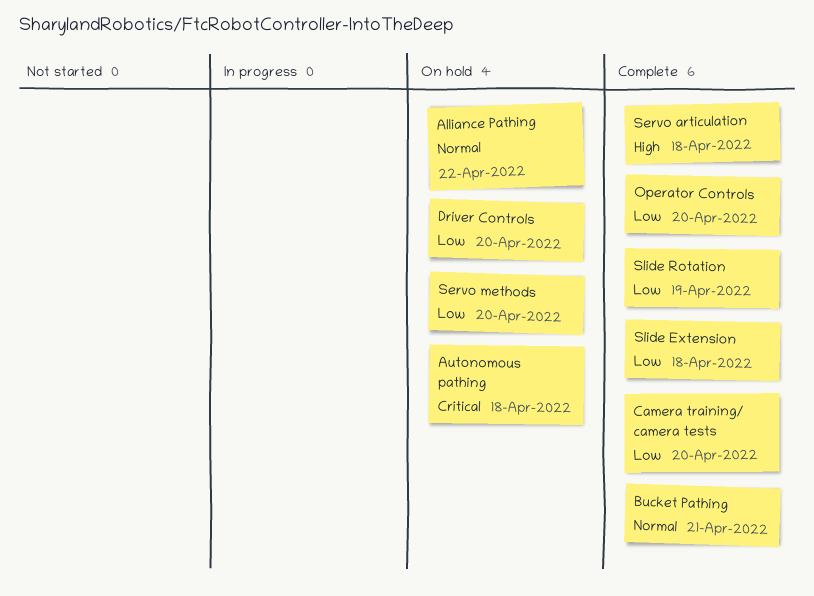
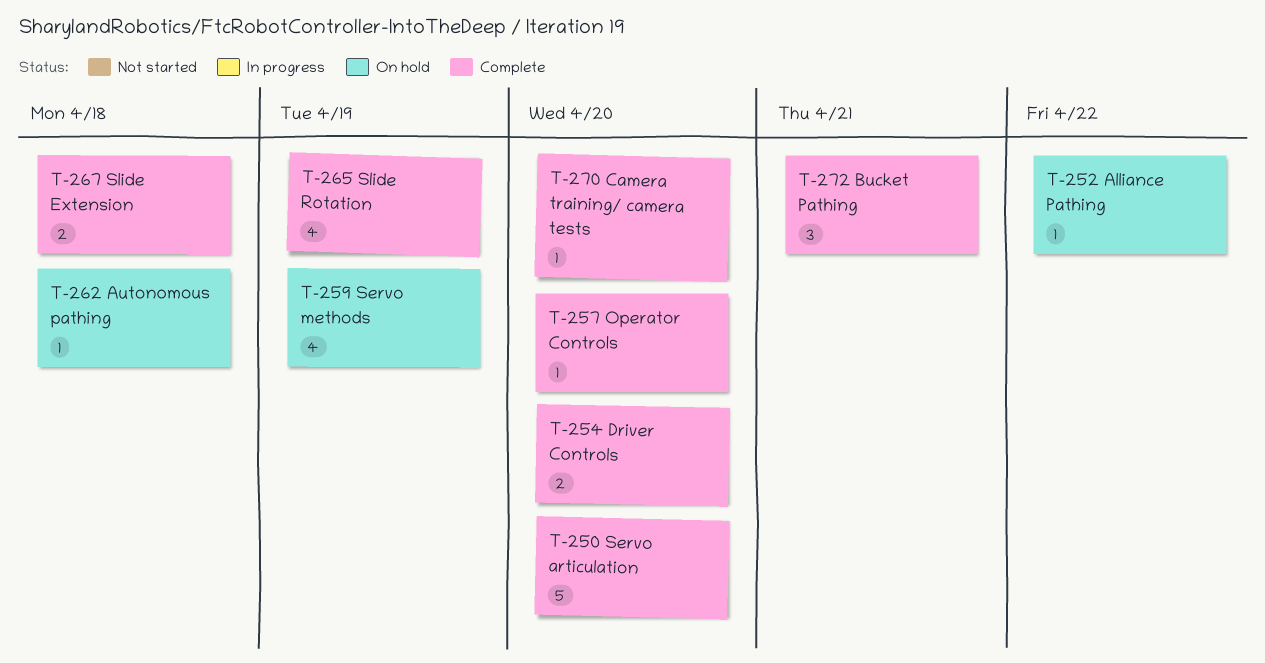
Driver Controls, status: On hold -> Complete
Servo articulation, due: Apr 18 -> Apr 20
Servo methods, due: Apr 20 -> Apr 19

